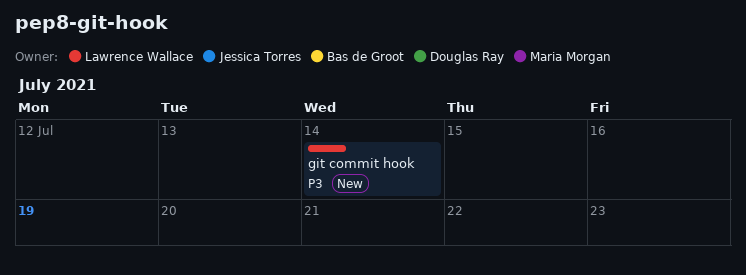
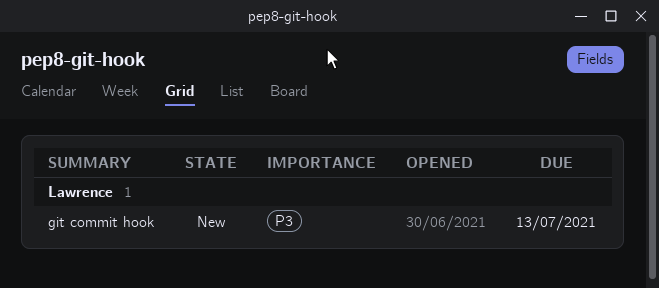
git commit hook, due: Jul 14 -> Jul 13

